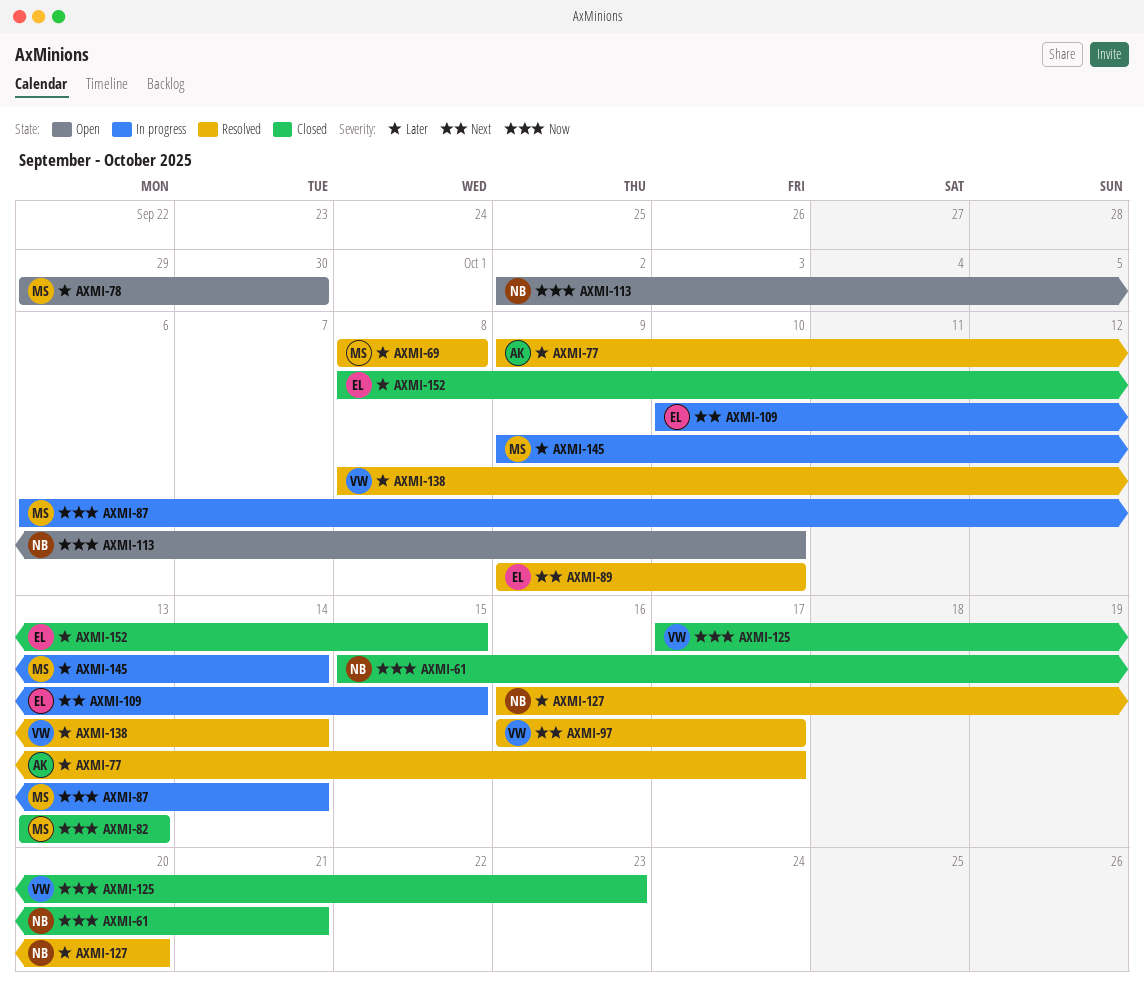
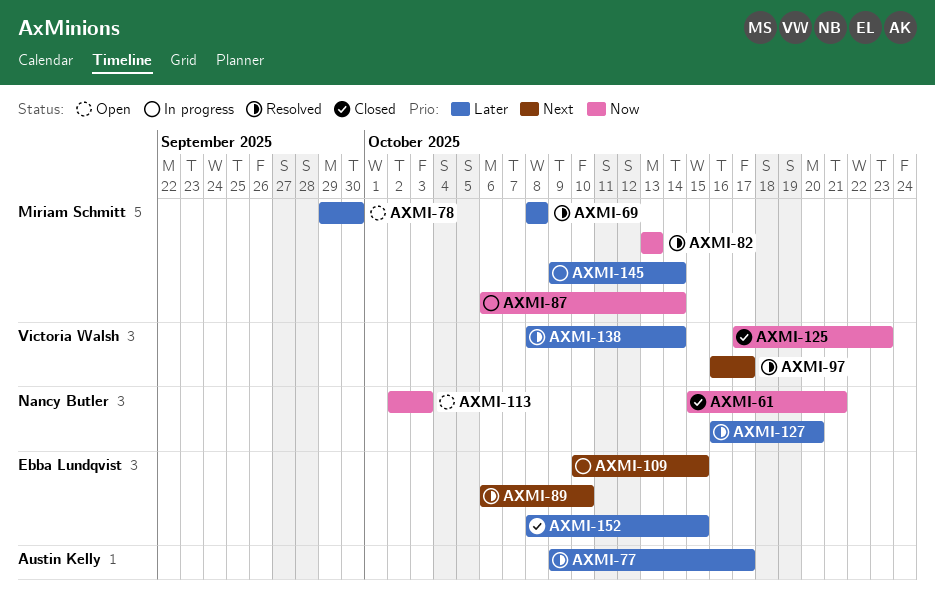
AXMI-82, status: Closed -> Resolved
AXMI-89, start: Oct 9 -> Oct 6
AXMI-113, due: Oct 10 -> Oct 3

